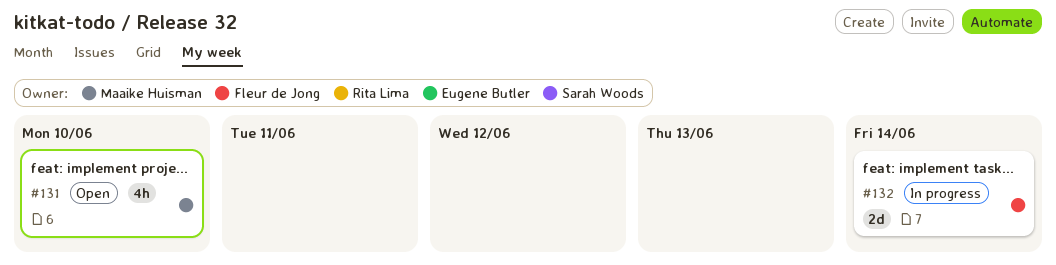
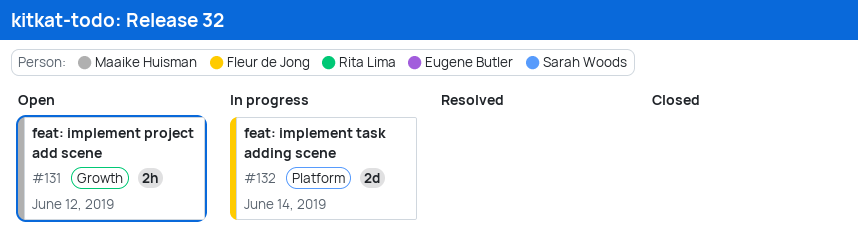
#131, estimate: 4h -> 2h
#131, due: Jun 10 -> Jun 12

